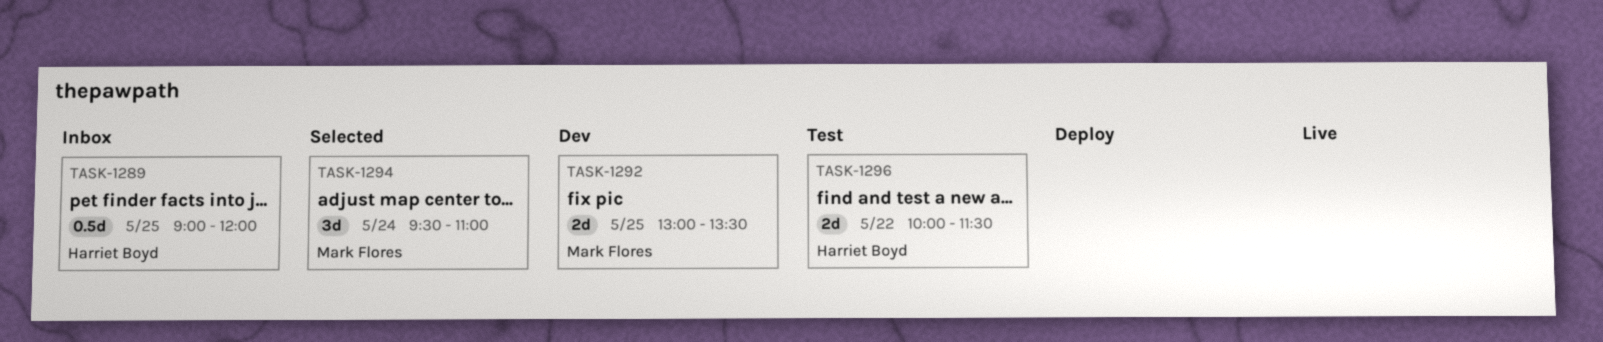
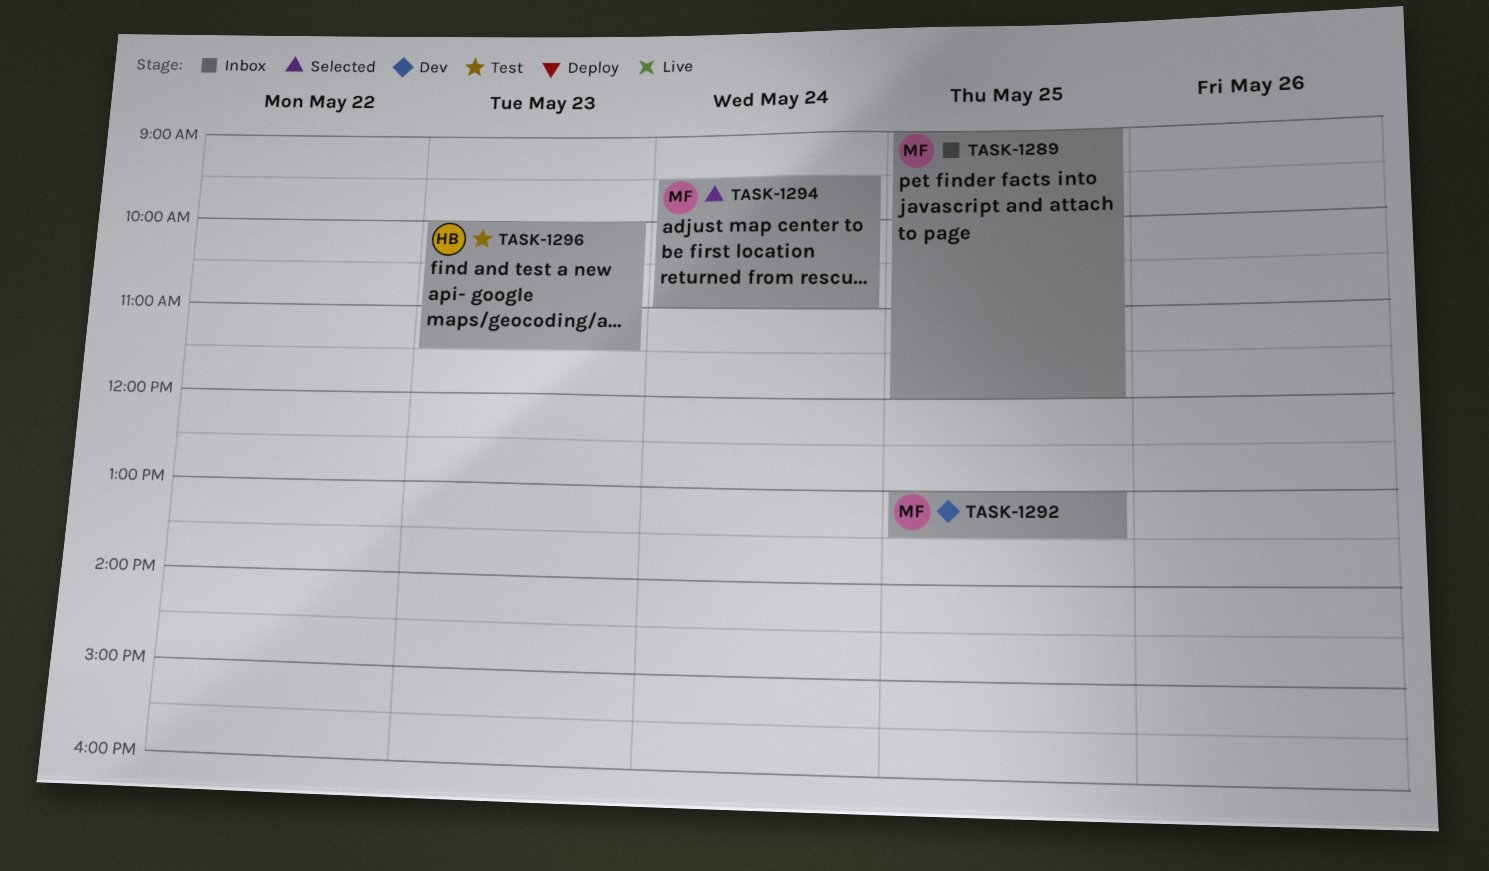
TASK-1289, owner: Harriet Boyd -> Mark Flores
TASK-1296, day: May 22 -> May 23

